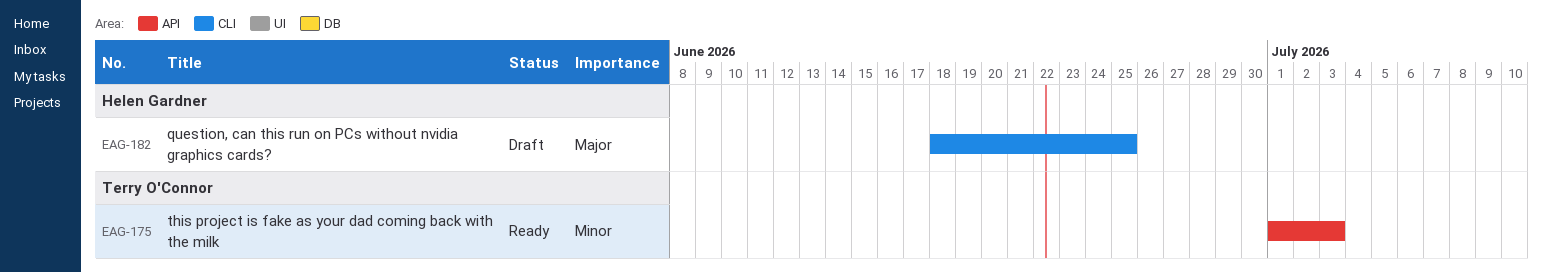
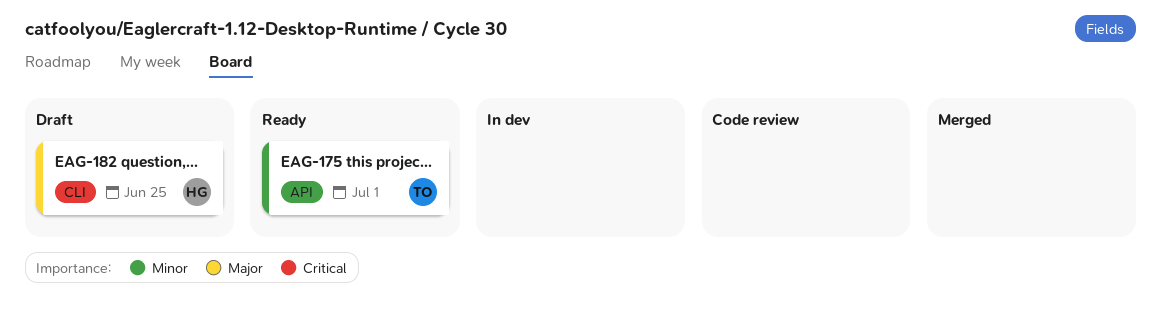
EAG-175, due: Jul 3 -> Jul 1

